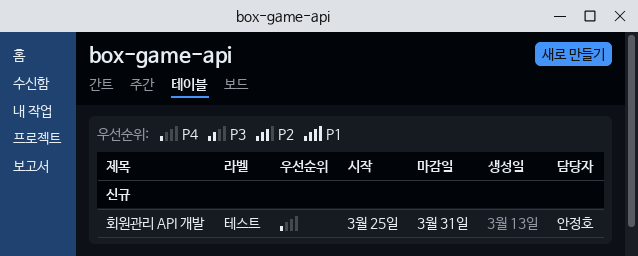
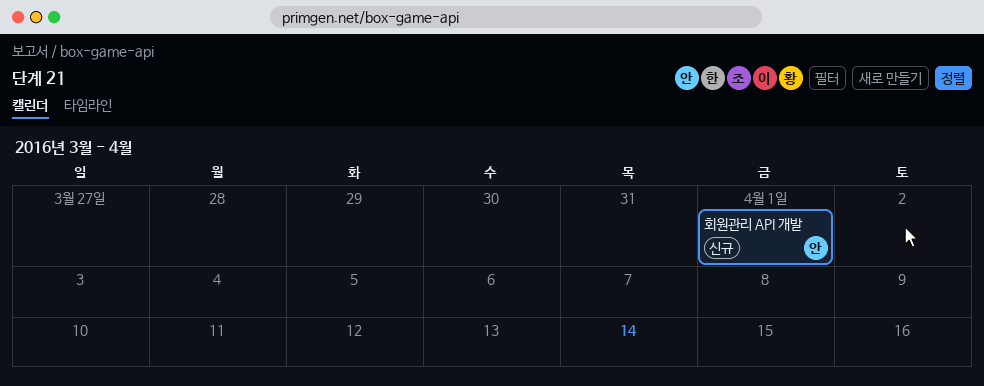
회원관리 API 개발, due: Mar 31 -> Apr 1

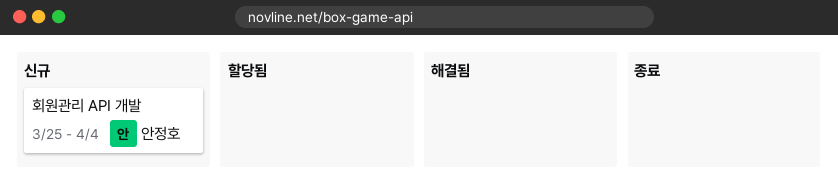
회원관리 API 개발, due: Apr 1 -> Apr 4

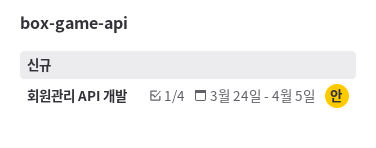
회원관리 API 개발, start: Mar 25 -> Mar 24
회원관리 API 개발, due: Apr 4 -> Apr 5

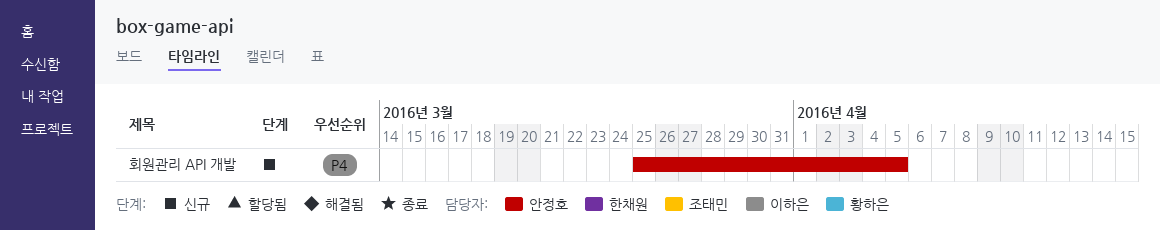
회원관리 API 개발, start: Mar 24 -> Mar 25

